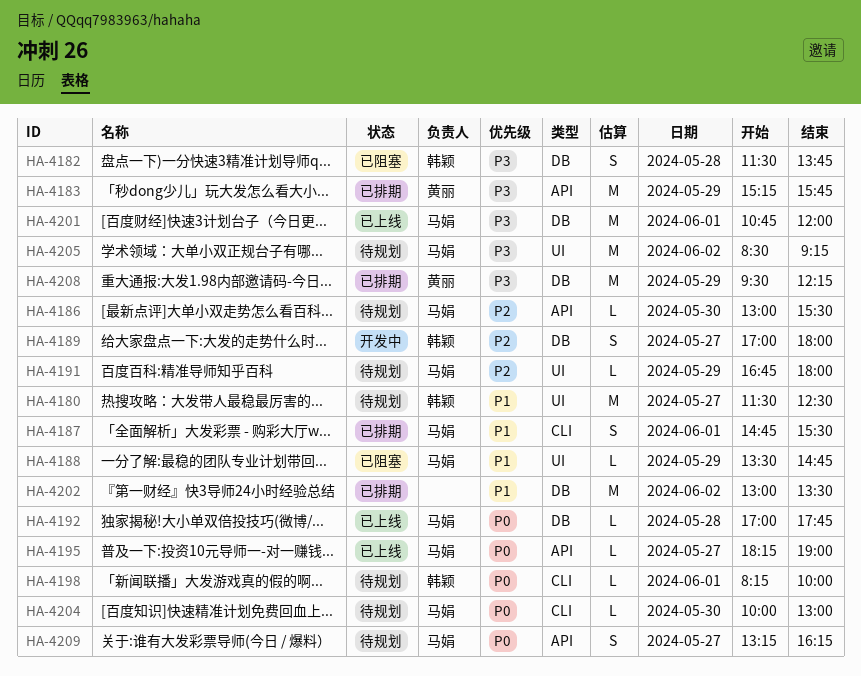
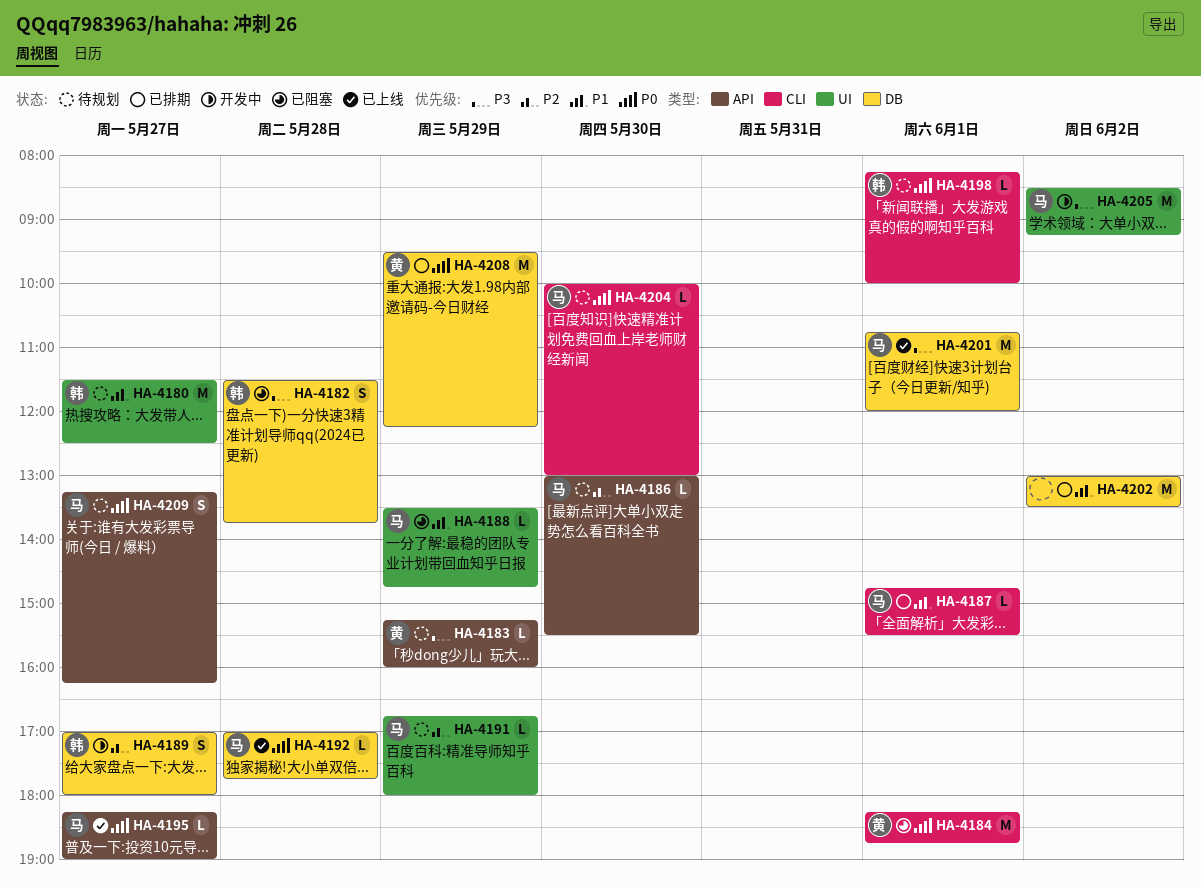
HA-4183, status: 已排期 -> 待规划
HA-4183, estimate: M -> L
HA-4183, ends: 15:45 -> 16:00
HA-4184: none -> present
HA-4187, estimate: S -> L
HA-4205, status: 待规划 -> 开发中
HA-4208, priority: P3 -> P0

